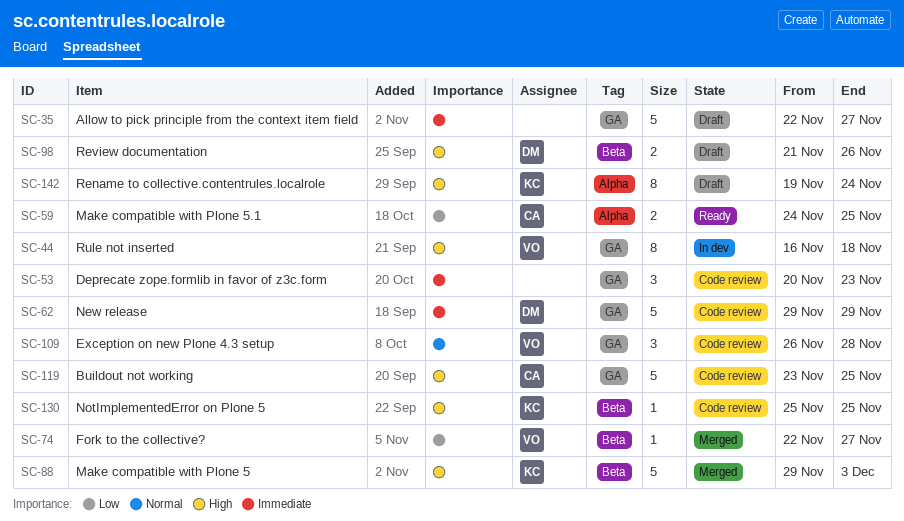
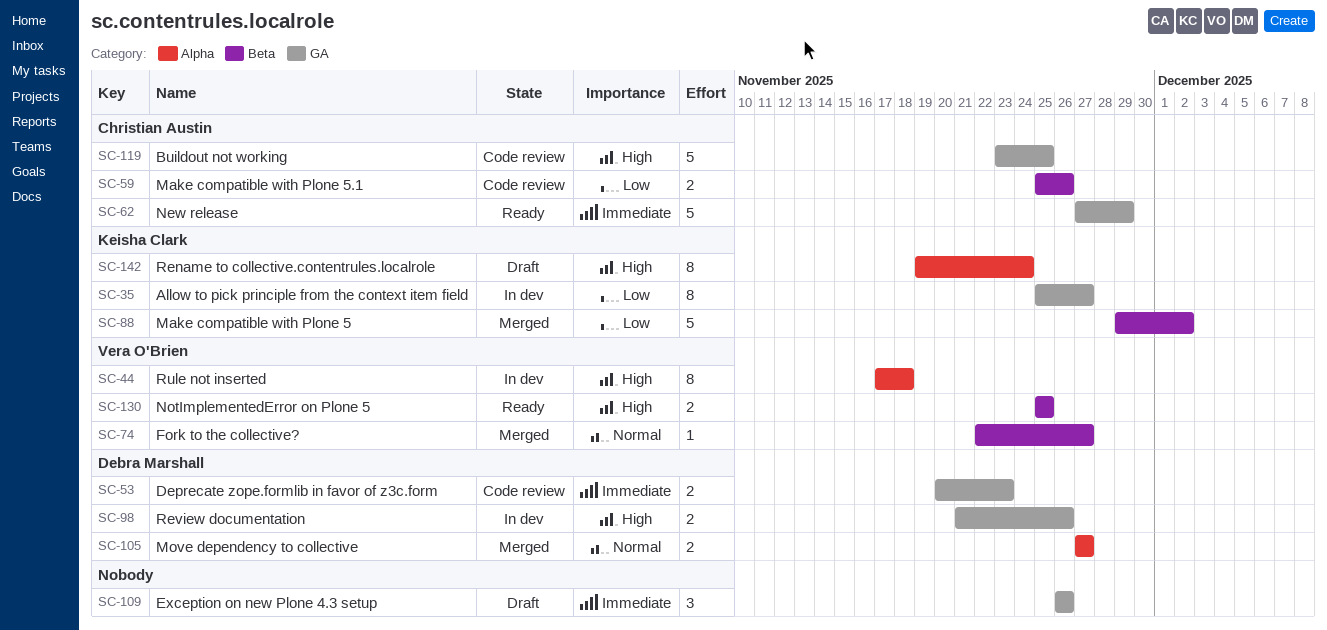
SC-35, status: Draft -> In dev
SC-35, owner: none -> Keisha Clark
SC-35, priority: Immediate -> Low
SC-35, estimate: 5 -> 8
SC-35, start: Nov 22 -> Nov 25
SC-44, label: GA -> Alpha
SC-44, start: Nov 16 -> Nov 17
SC-53, owner: none -> Debra Marshall
SC-53, estimate: 3 -> 2
SC-59, status: Ready -> Code review
SC-59, label: Alpha -> Beta
SC-59, start: Nov 24 -> Nov 25
SC-59, due: Nov 25 -> Nov 26
SC-62, status: Code review -> Ready
SC-62, owner: Debra Marshall -> Christian Austin
SC-62, start: Nov 29 -> Nov 27
SC-74, priority: Low -> Normal
SC-88, priority: High -> Low
SC-88, due: Dec 3 -> Dec 2
SC-98, status: Draft -> In dev
SC-98, label: Beta -> GA
SC-105: none -> present
SC-109, status: Code review -> Draft
SC-109, owner: Vera O'Brien -> none
SC-109, priority: Normal -> Immediate
SC-109, due: Nov 28 -> Nov 26
SC-130, status: Code review -> Ready
SC-130, owner: Keisha Clark -> Vera O'Brien
SC-130, estimate: 1 -> 2

